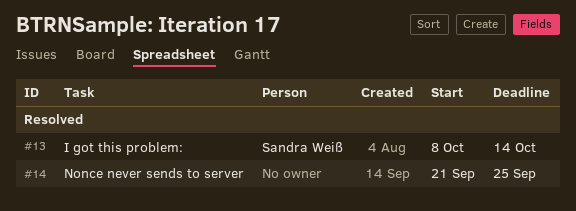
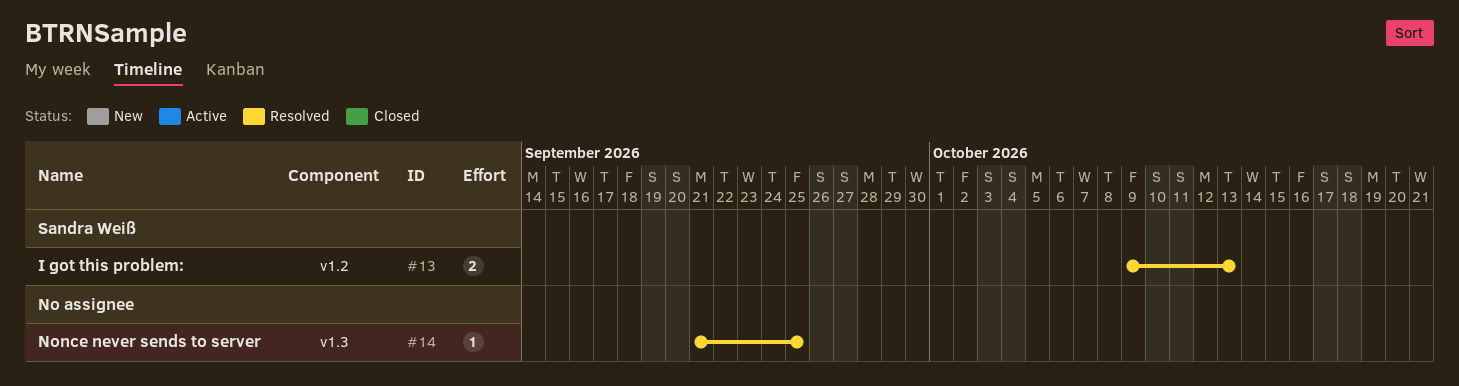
#13, start: Oct 8 -> Oct 9
#13, due: Oct 14 -> Oct 13

